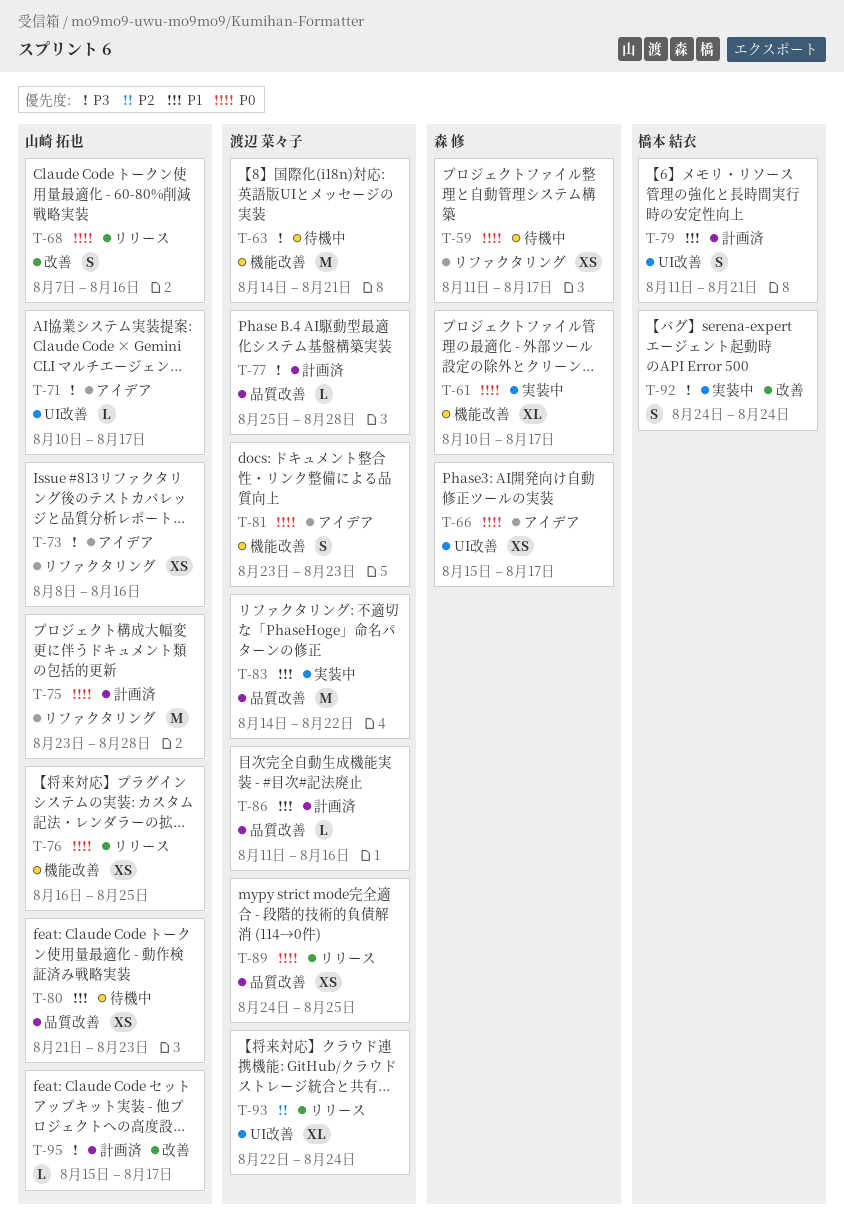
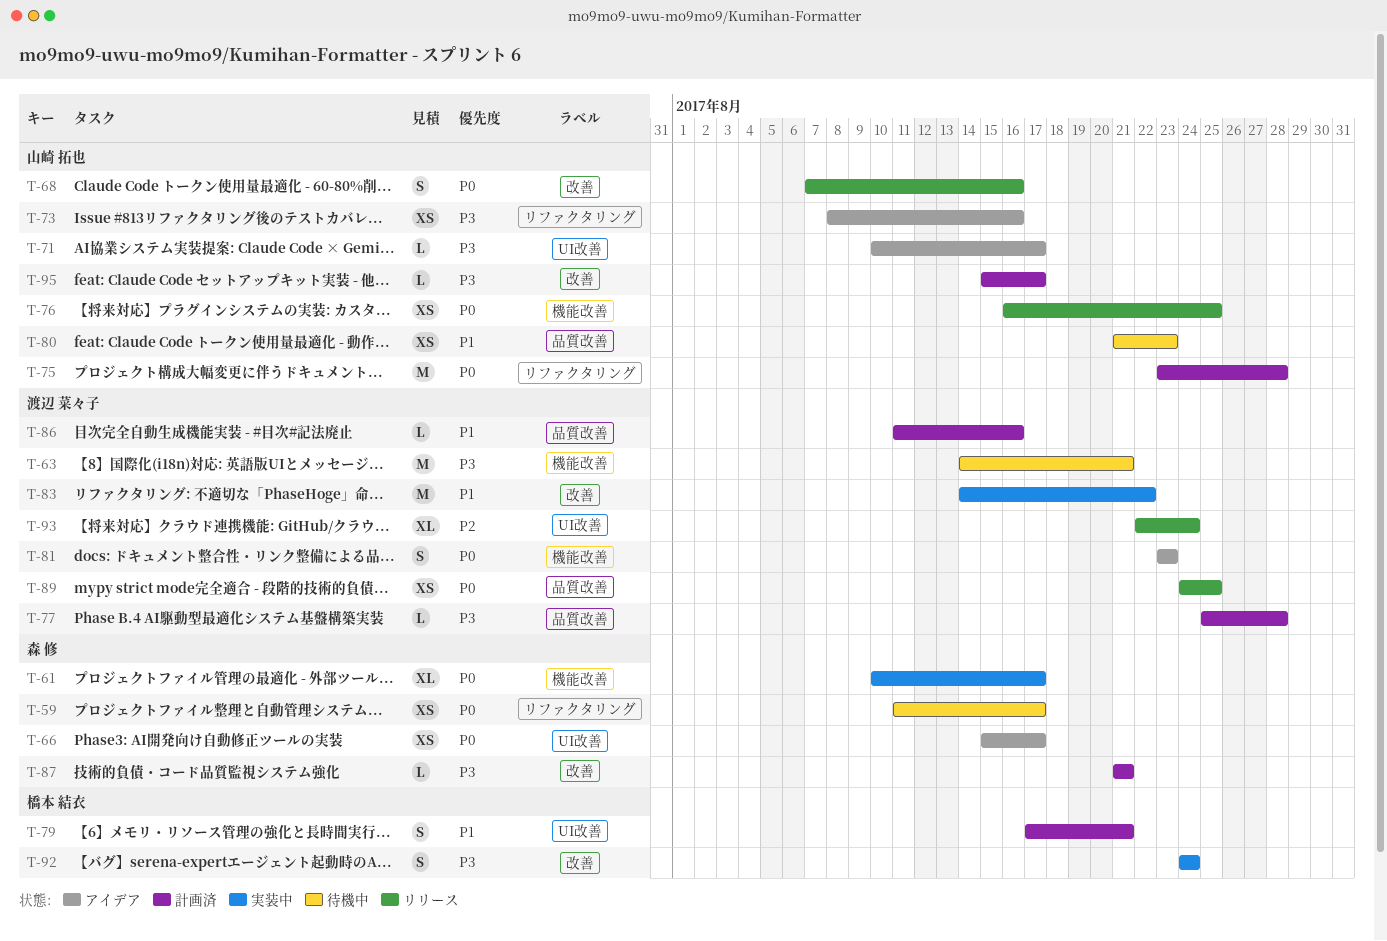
T-79, start: Aug 11 -> Aug 17
T-83, label: 品質改善 -> 改善
T-87: none -> present

